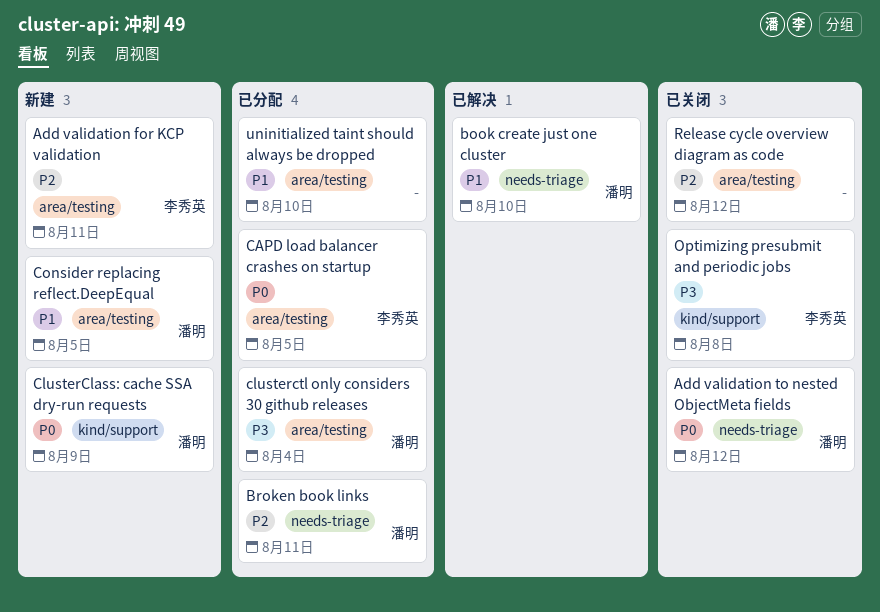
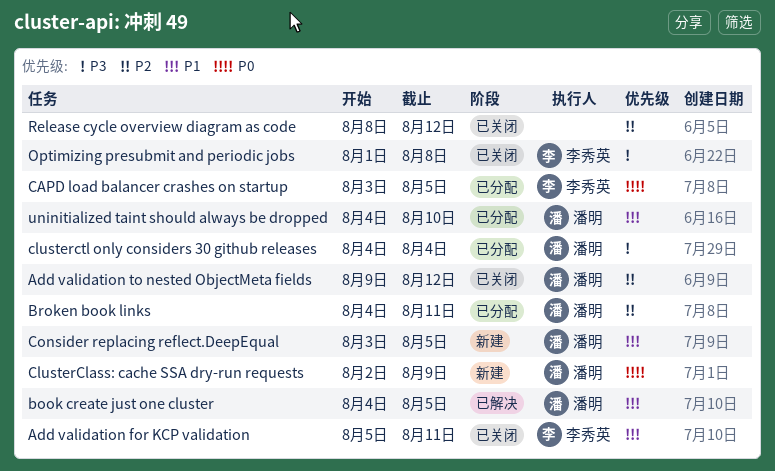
Add validation for KCP validation, status: 新建 -> 已关闭
Add validation for KCP validation, priority: P2 -> P1
Add validation to nested ObjectMeta fields, priority: P0 -> P2
book create just one cluster, due: Aug 10 -> Aug 5
uninitialized taint should always be dropped, owner: none -> 潘明

